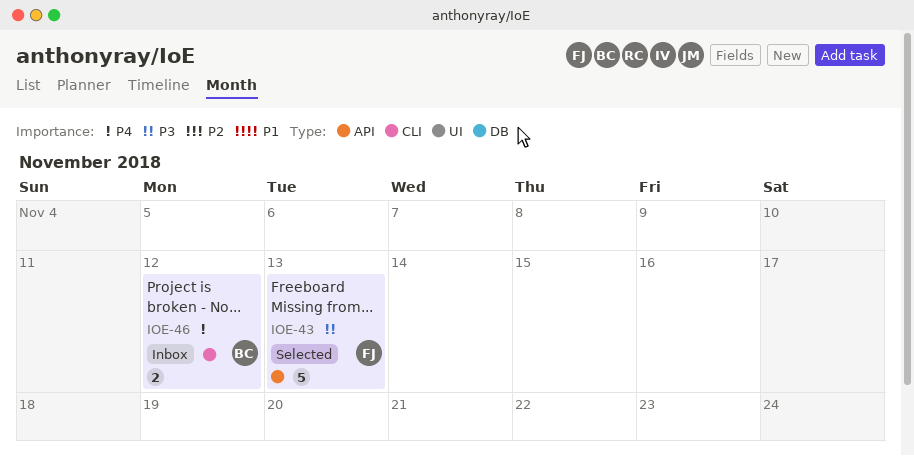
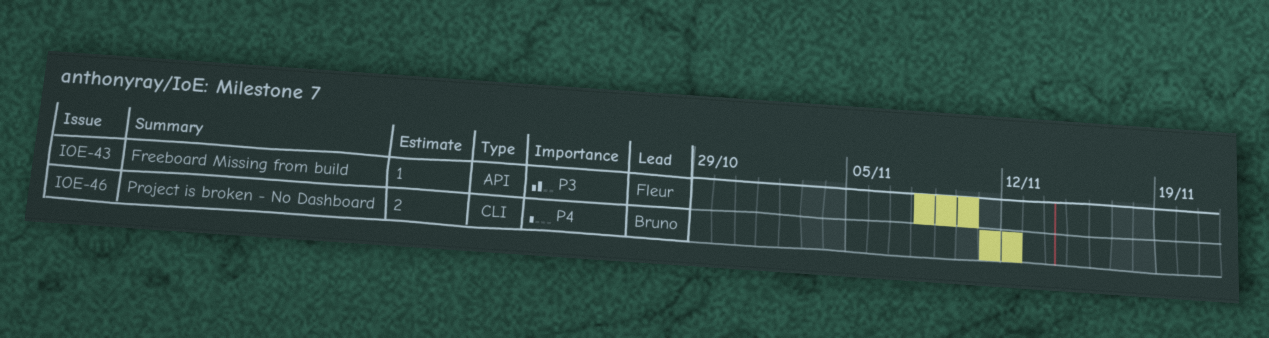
IOE-43, estimate: 5 -> 1
IOE-43, due: Nov 13 -> Nov 10

